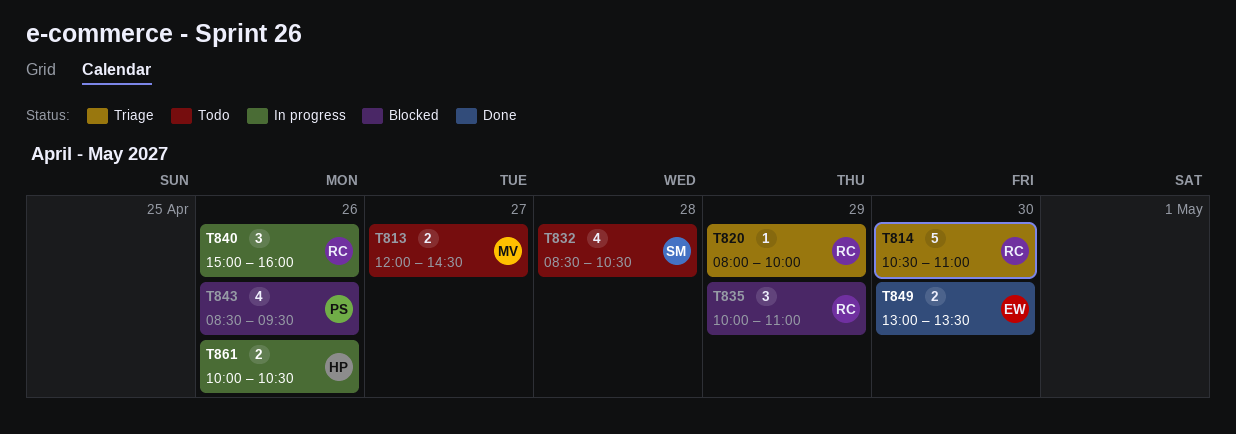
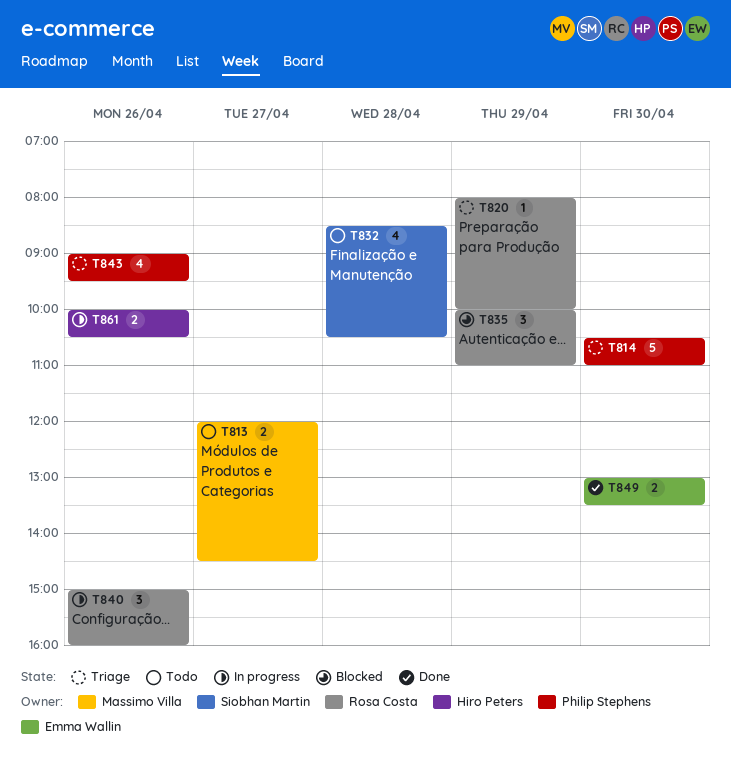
T814, owner: Rosa Costa -> Philip Stephens
T843, status: Blocked -> Triage
T843, begins: 08:30 -> 09:00

